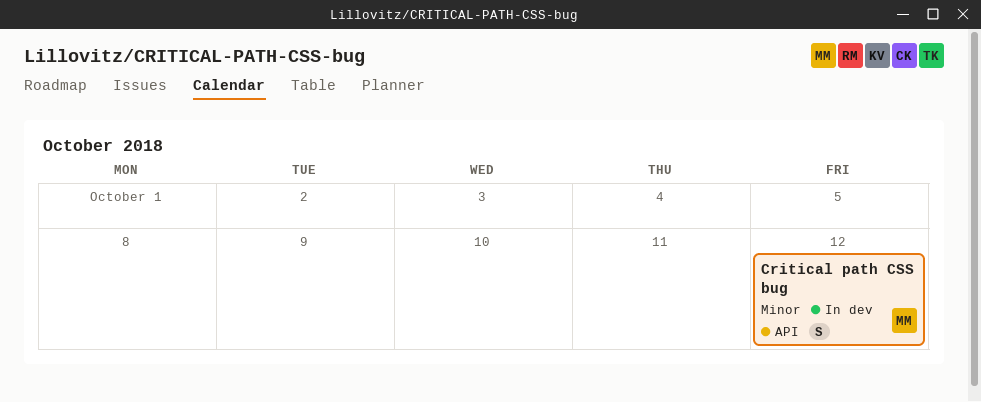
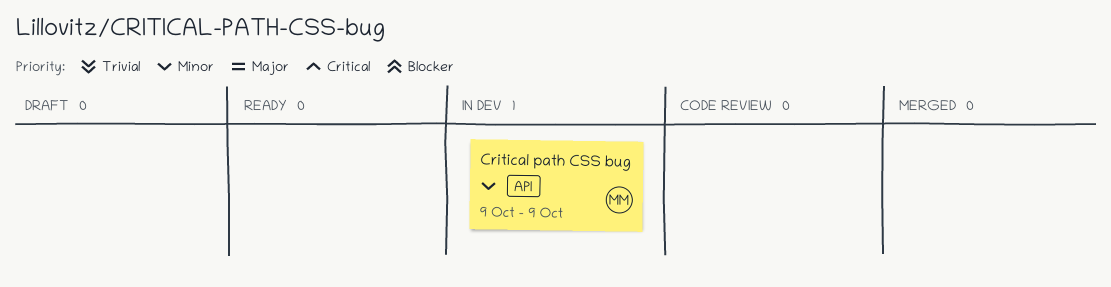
Critical path CSS bug, due: Oct 12 -> Oct 9

